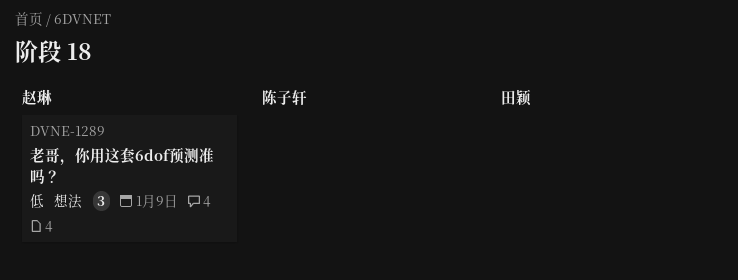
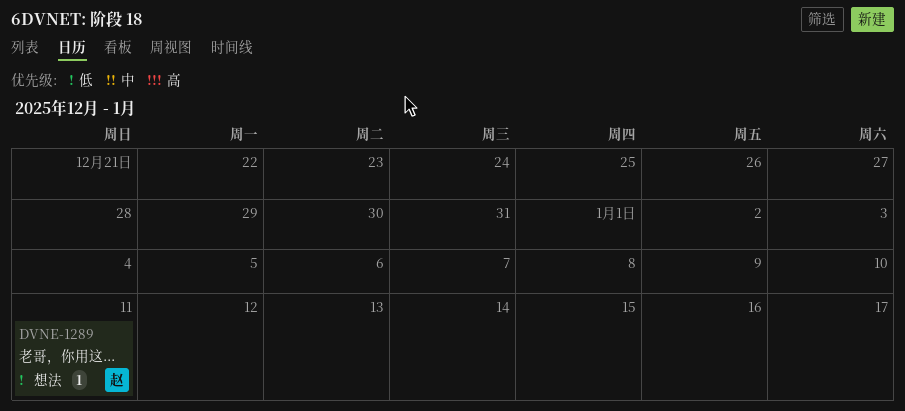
DVNE-1289, estimate: 3 -> 1
DVNE-1289, due: Jan 9 -> Jan 11

